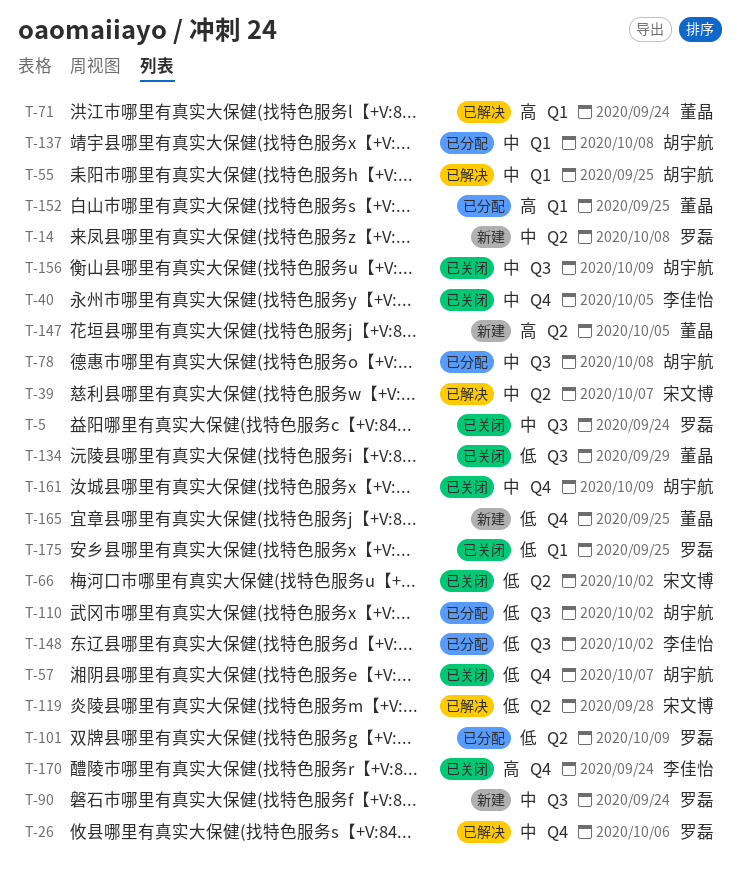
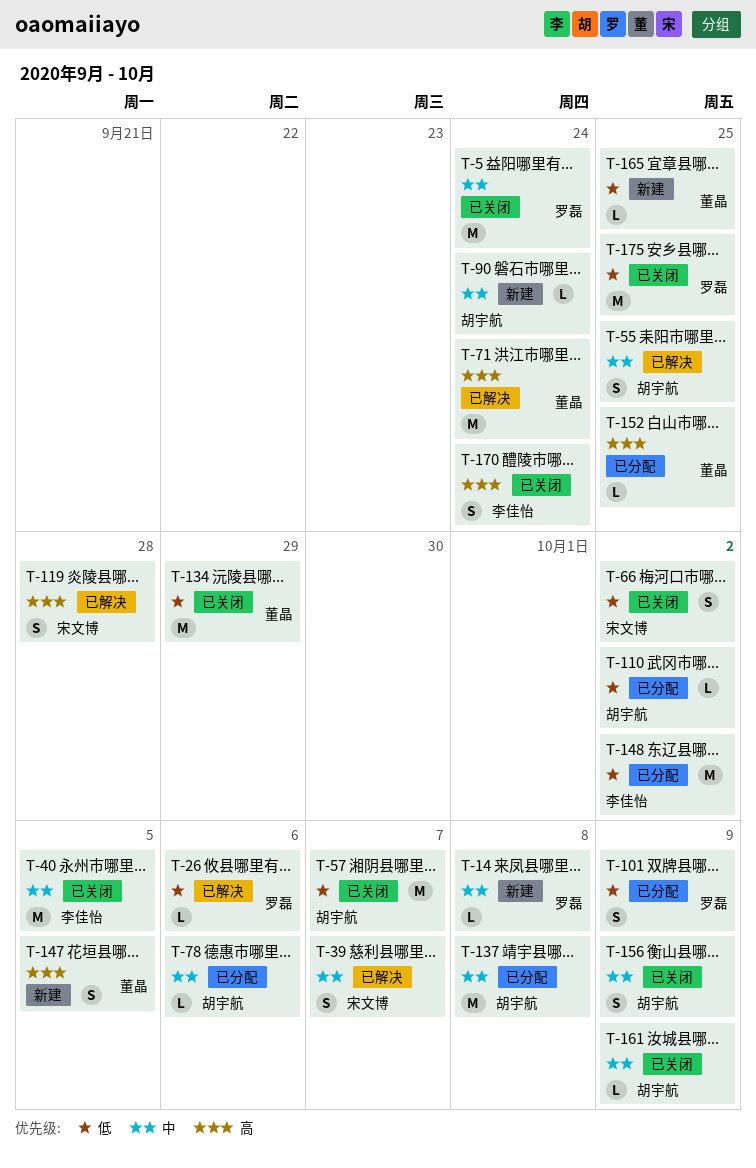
T-26, priority: 中 -> 低
T-78, due: Oct 8 -> Oct 6
T-90, owner: 罗磊 -> 胡宇航
T-119, priority: 低 -> 高

